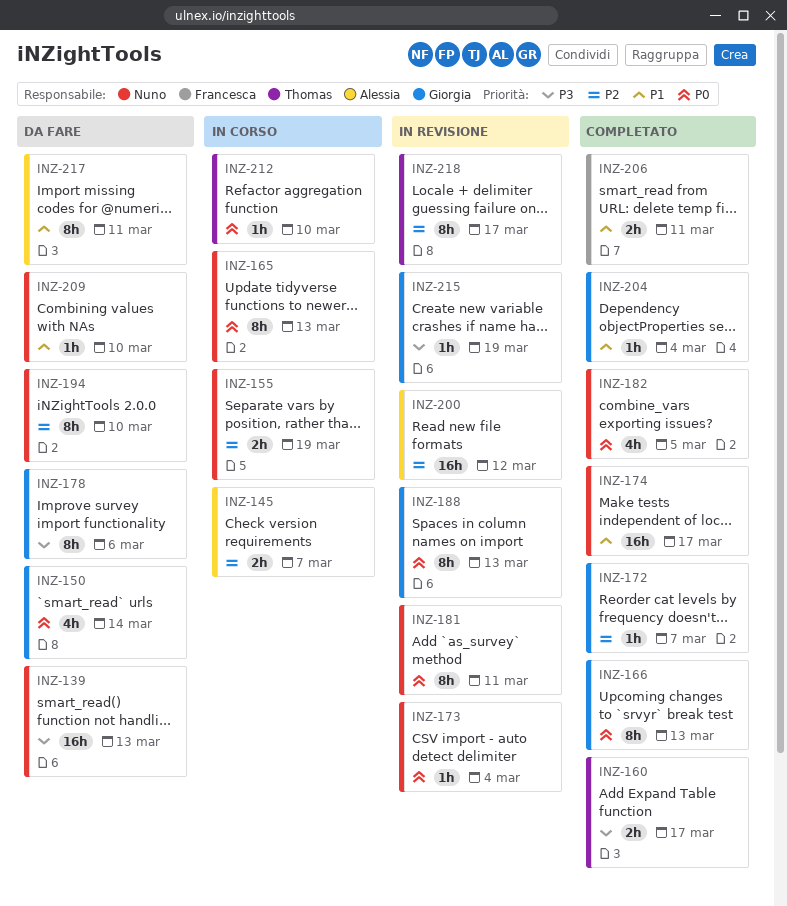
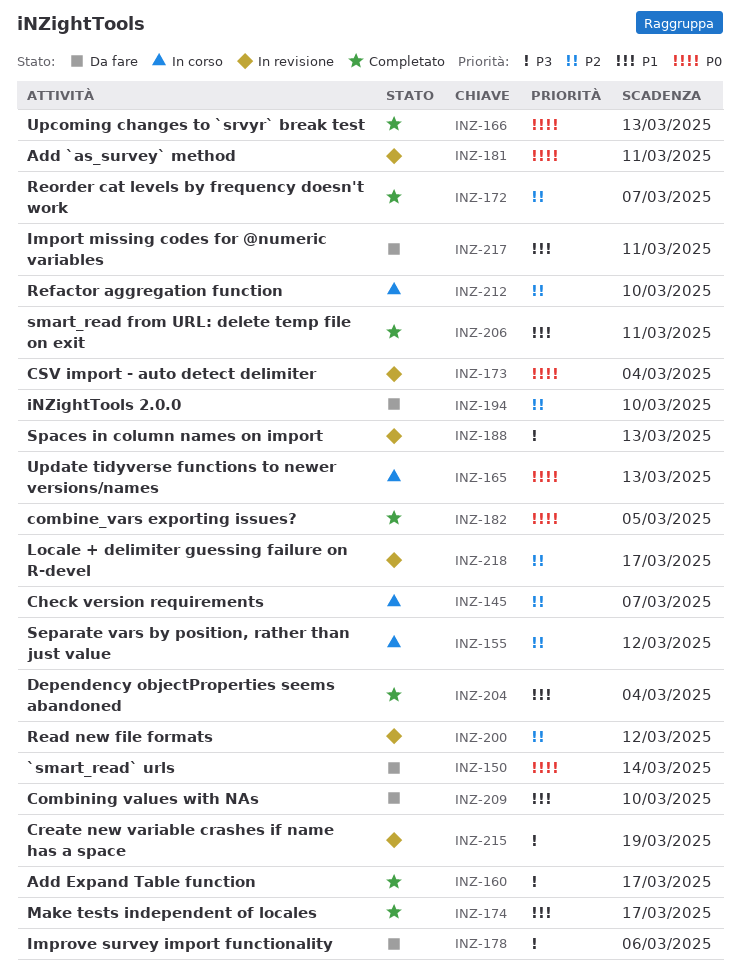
INZ-139: present -> none
INZ-155, due: Mar 19 -> Mar 12
INZ-188, priority: P0 -> P3
INZ-212, priority: P0 -> P2

